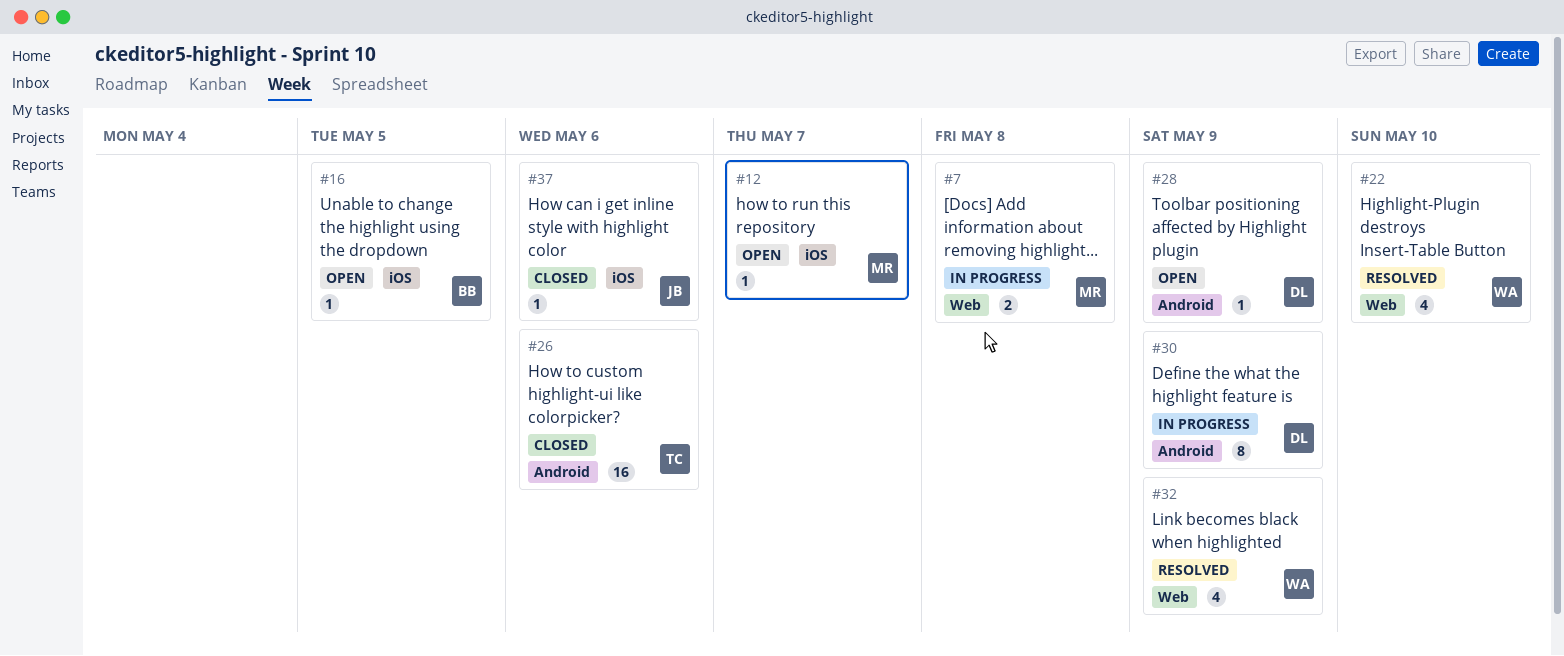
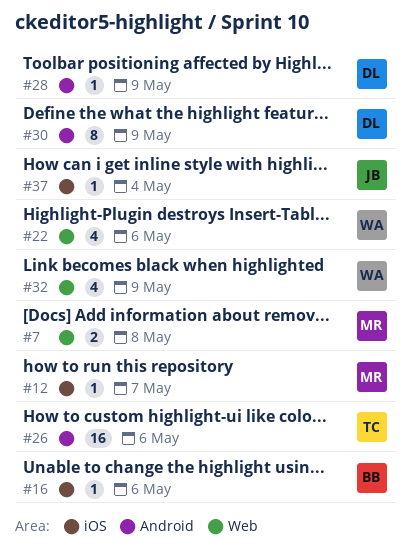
#16, due: May 5 -> May 6
#22, due: May 10 -> May 6
#37, due: May 6 -> May 4

